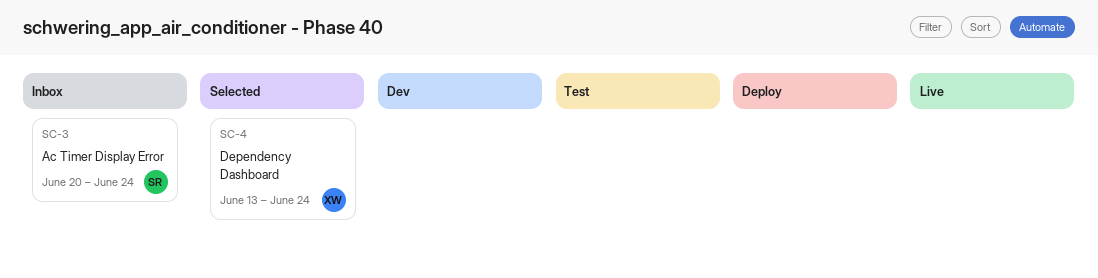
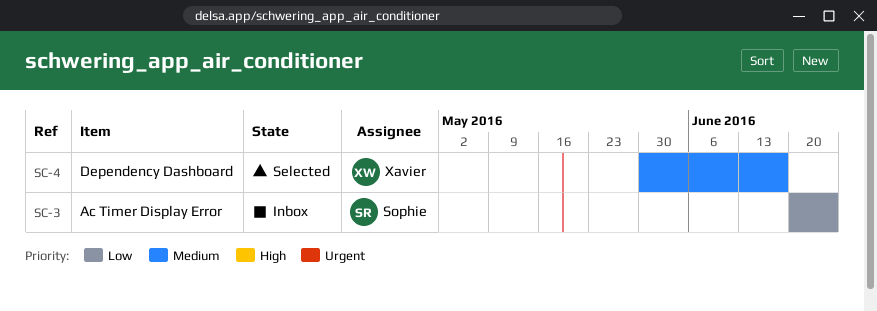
SC-4, start: Jun 13 -> May 30
SC-4, due: Jun 24 -> Jun 17

